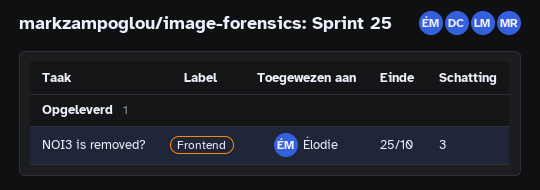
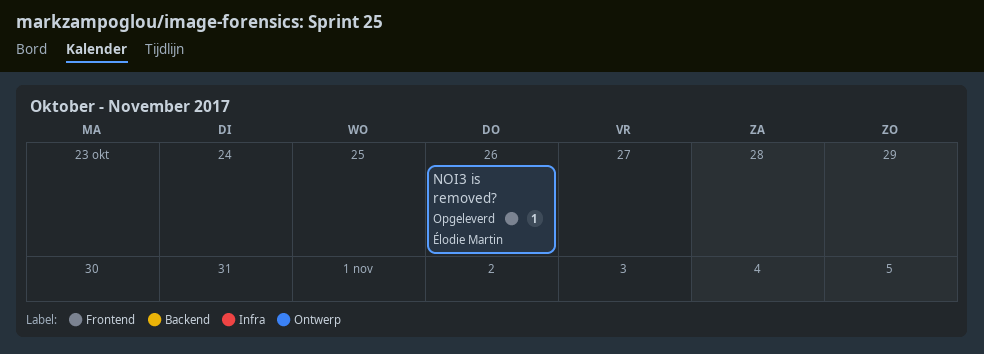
NOI3 is removed?, estimate: 3 -> 1
NOI3 is removed?, due: Oct 25 -> Oct 26

